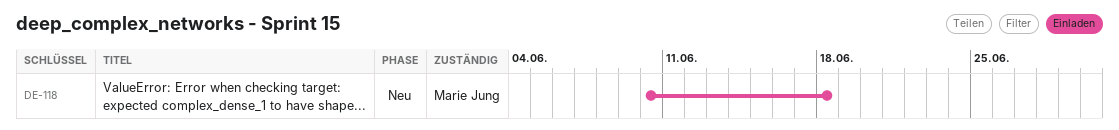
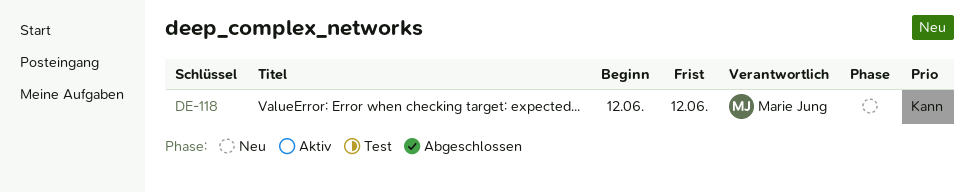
DE-118, start: Jun 10 -> Jun 12
DE-118, due: Jun 18 -> Jun 12

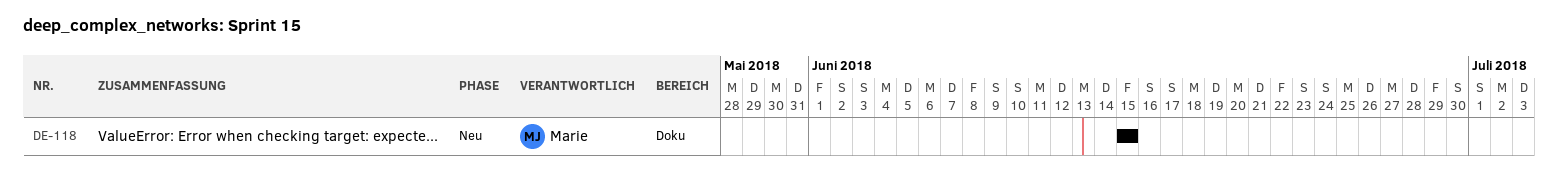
DE-118, start: Jun 12 -> Jun 15
DE-118, due: Jun 12 -> Jun 15

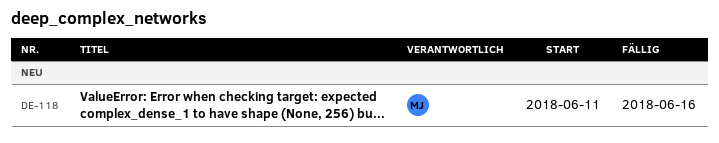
DE-118, start: Jun 15 -> Jun 11
DE-118, due: Jun 15 -> Jun 16

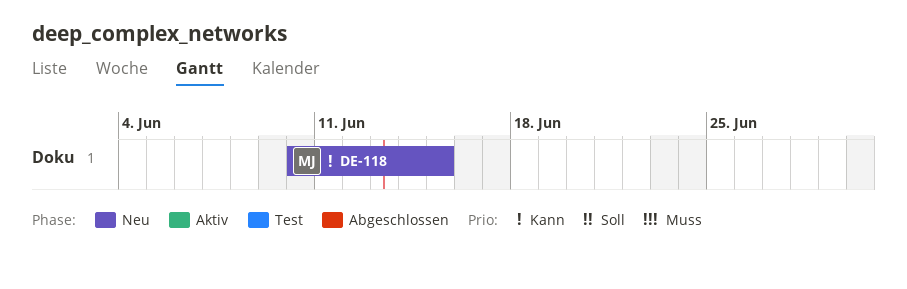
DE-118, start: Jun 11 -> Jun 10
DE-118, due: Jun 16 -> Jun 15

